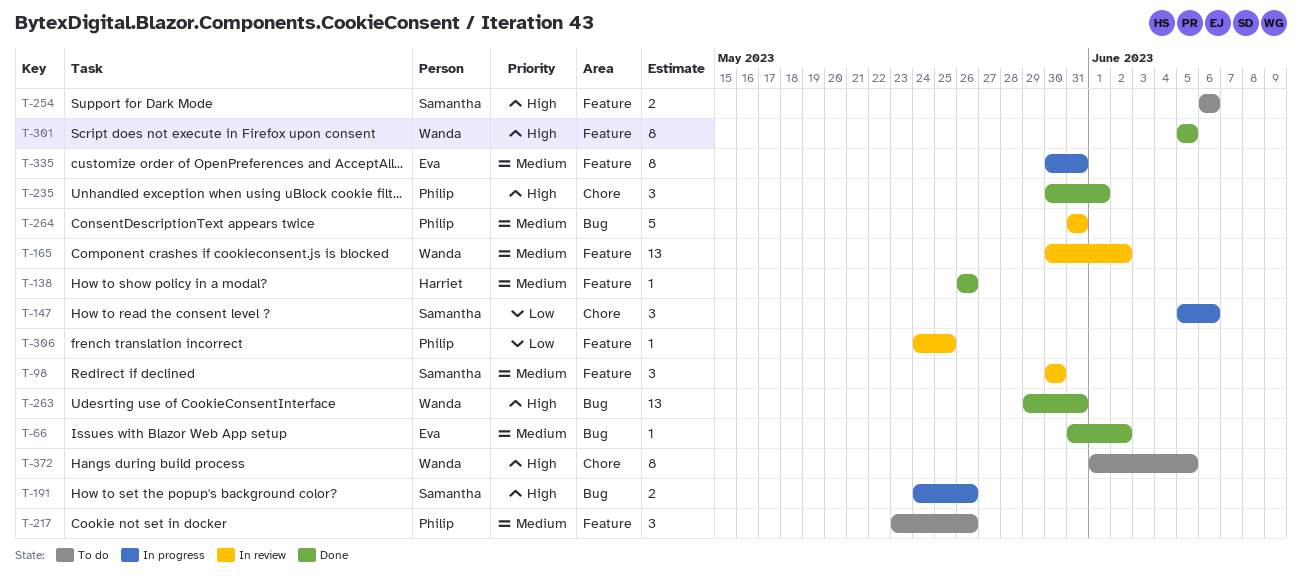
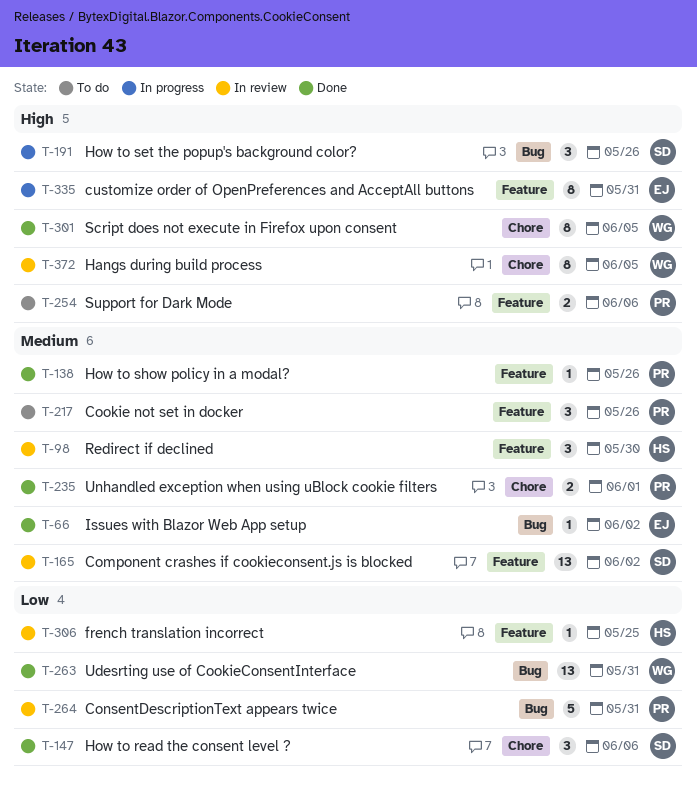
T-98, owner: Samantha -> Harriet
T-138, owner: Harriet -> Philip
T-147, status: In progress -> Done
T-165, owner: Wanda -> Samantha
T-191, estimate: 2 -> 3
T-235, priority: High -> Medium
T-235, estimate: 3 -> 2
T-254, owner: Samantha -> Philip
T-263, priority: High -> Low
T-264, priority: Medium -> Low
T-301, label: Feature -> Chore
T-306, owner: Philip -> Harriet
T-335, priority: Medium -> High
T-372, status: To do -> In review

